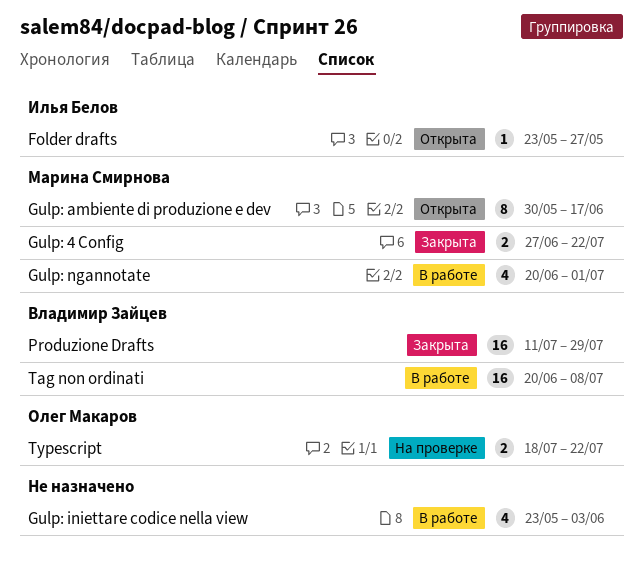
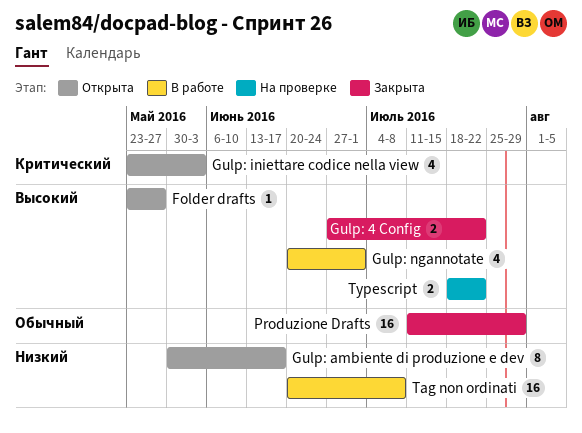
Gulp: iniettare codice nella view, status: В работе -> Открыта

